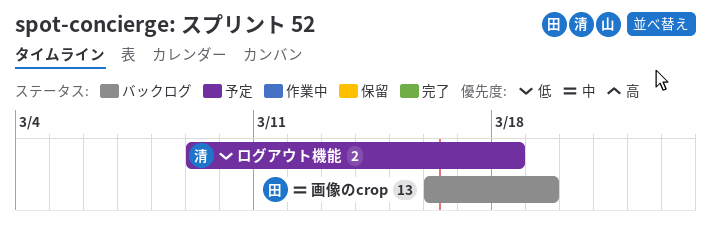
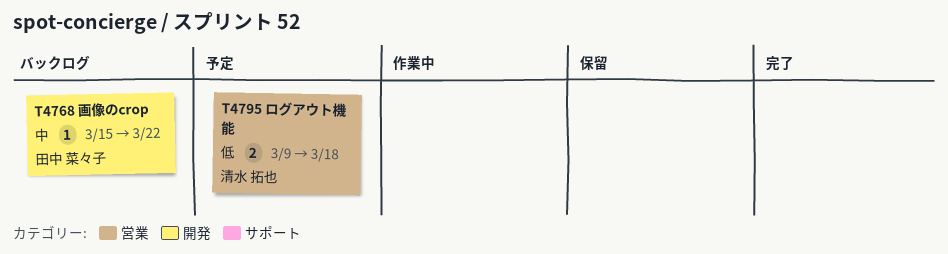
画像のcrop, estimate: 13 -> 1
画像のcrop, start: Mar 16 -> Mar 15
画像のcrop, due: Mar 19 -> Mar 22

